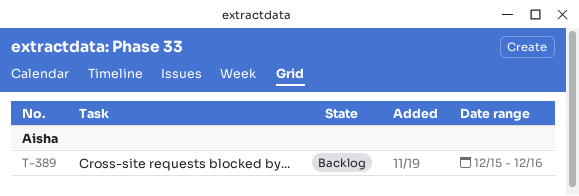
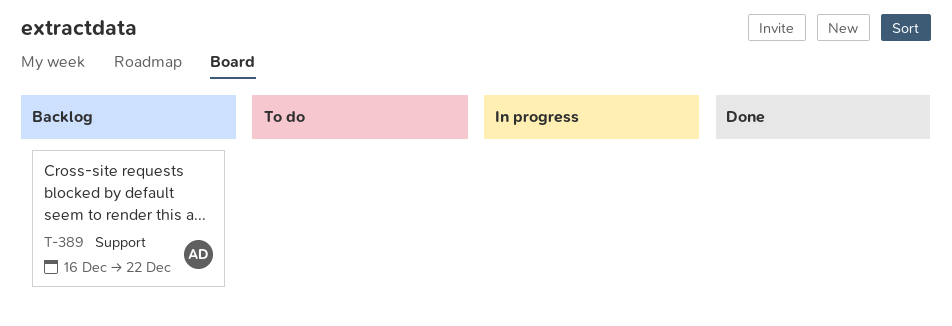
T-389, start: Dec 15 -> Dec 16
T-389, due: Dec 16 -> Dec 22

